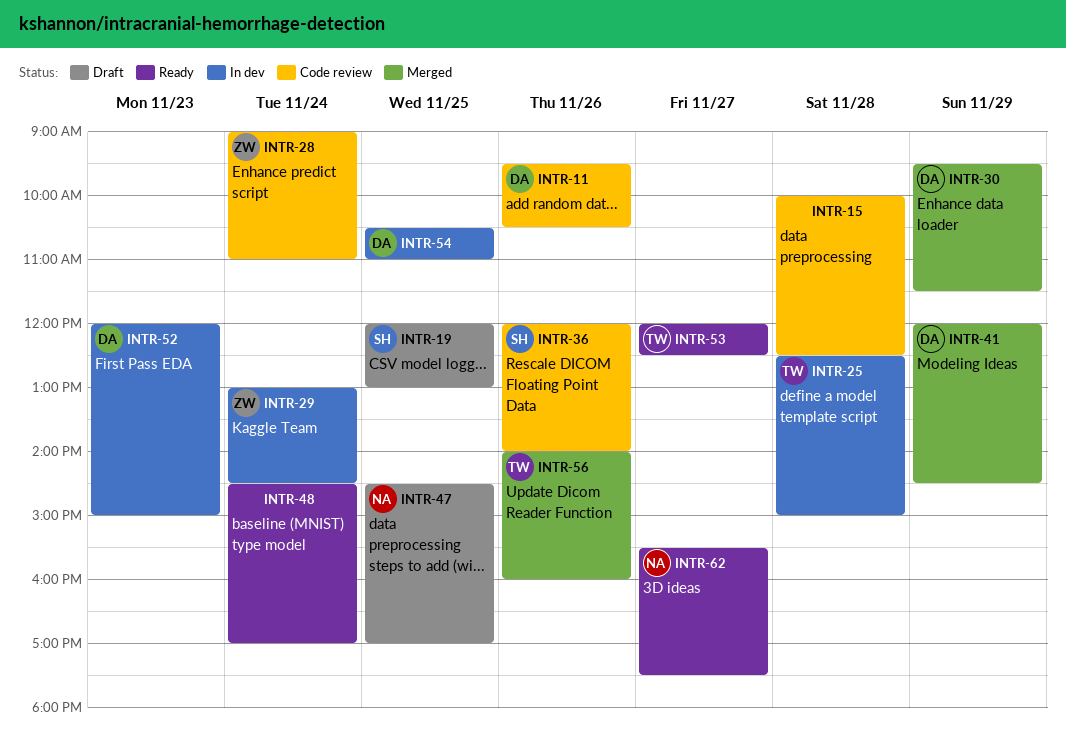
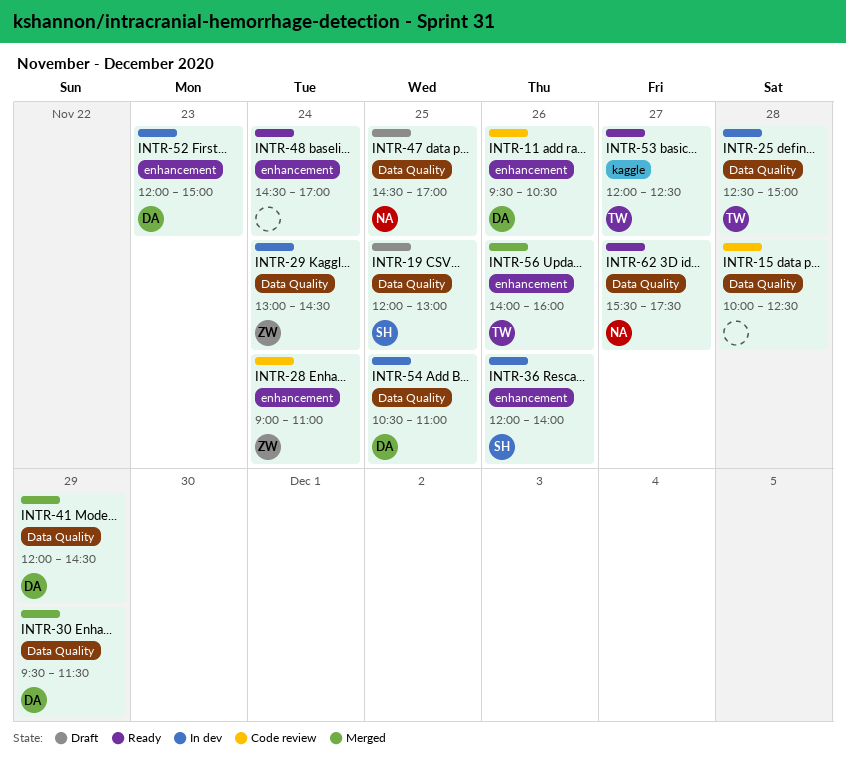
INTR-36, status: Code review -> In dev

